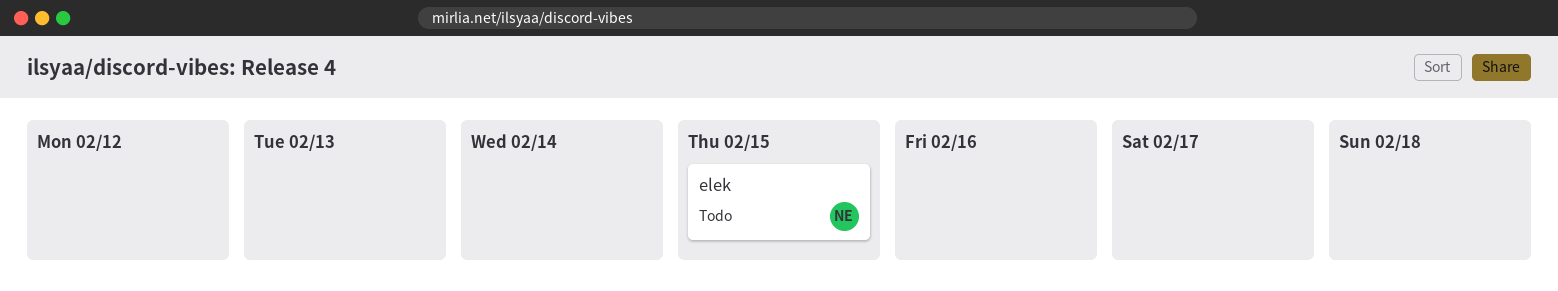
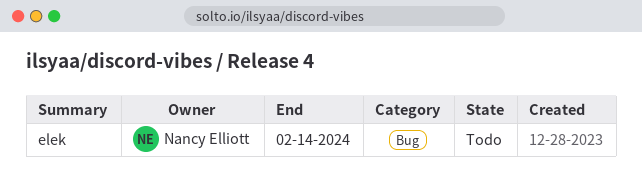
elek, due: Feb 15 -> Feb 14

